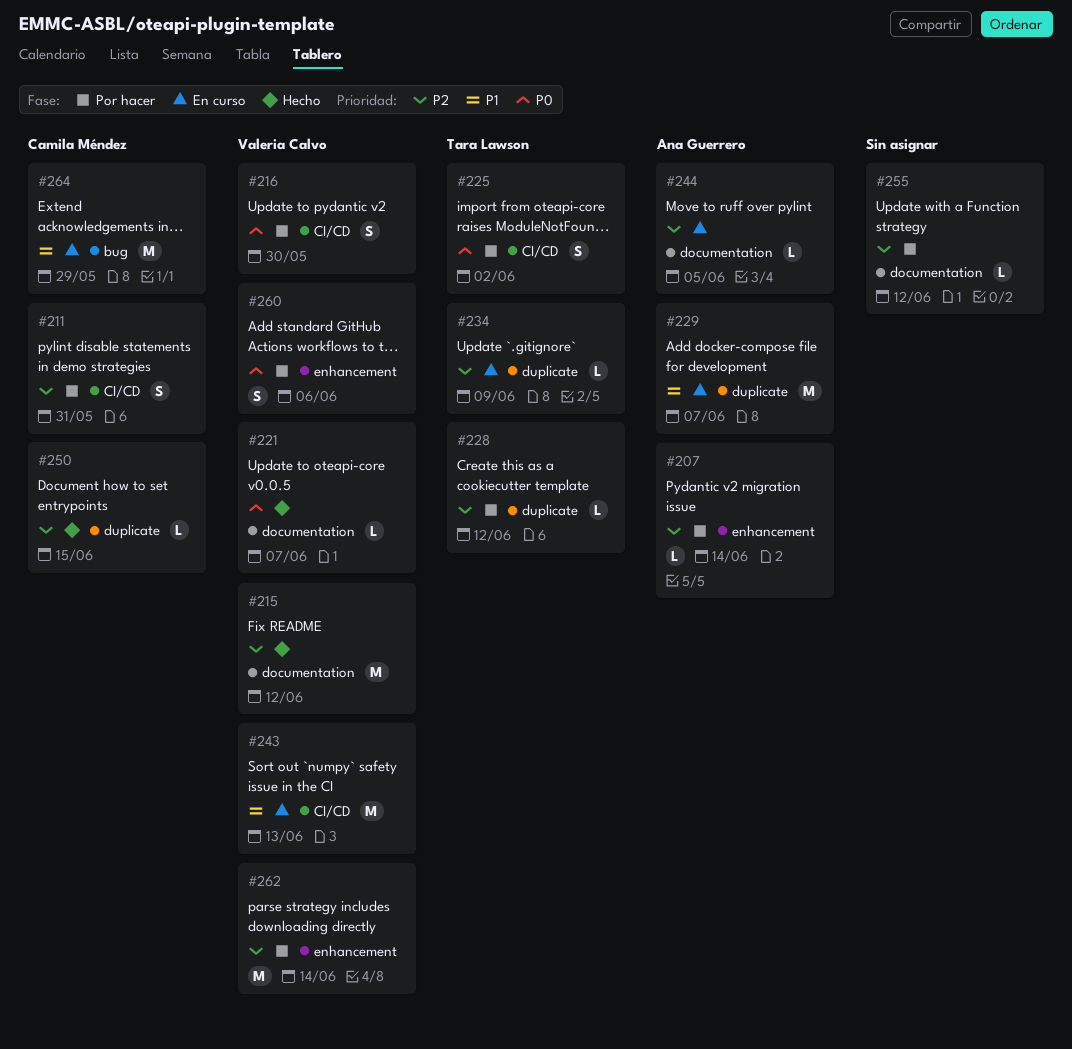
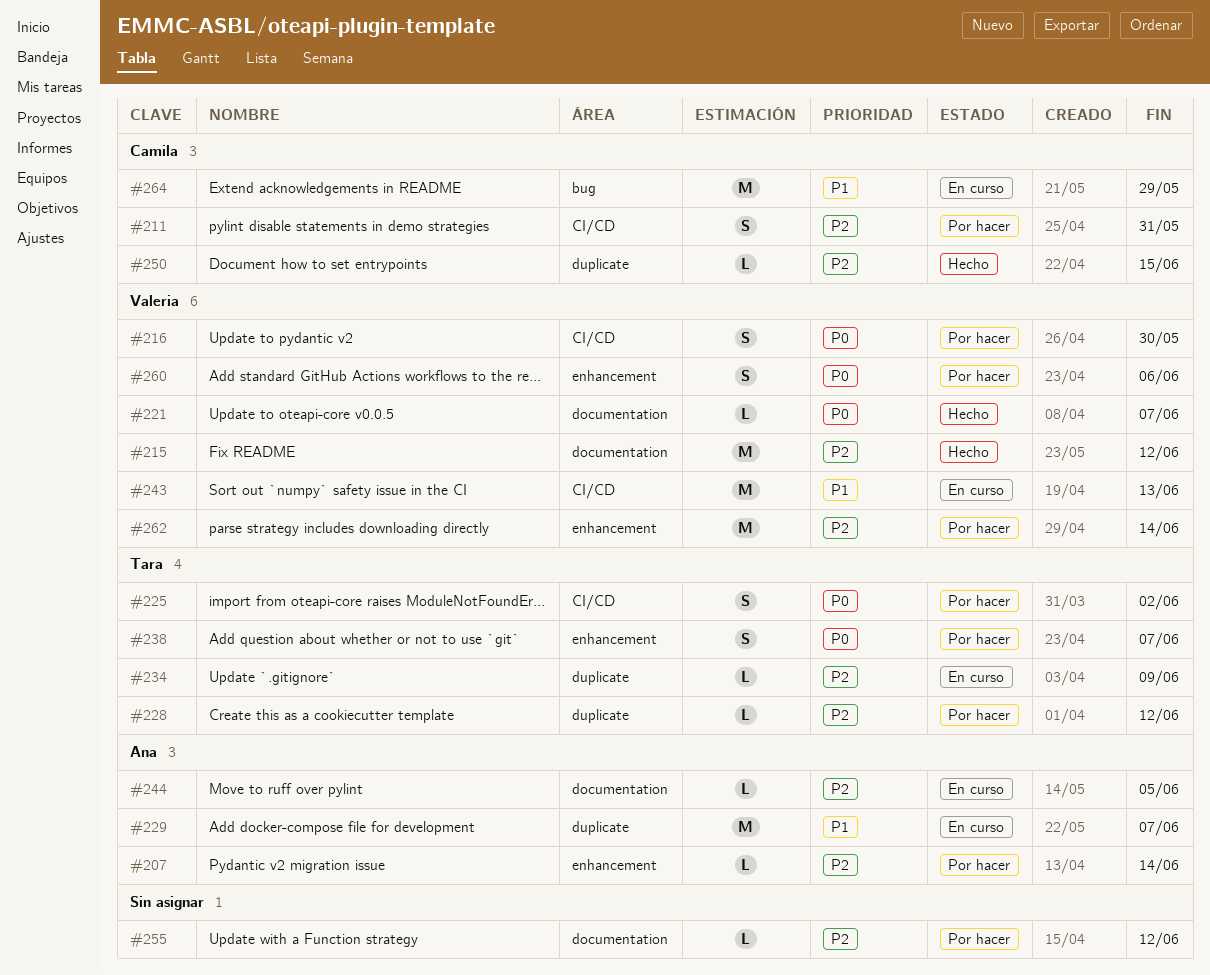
#238: none -> present

